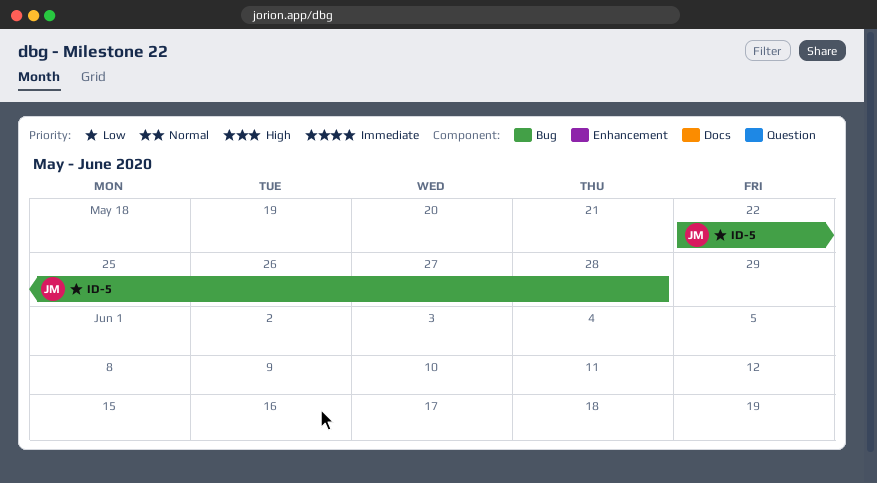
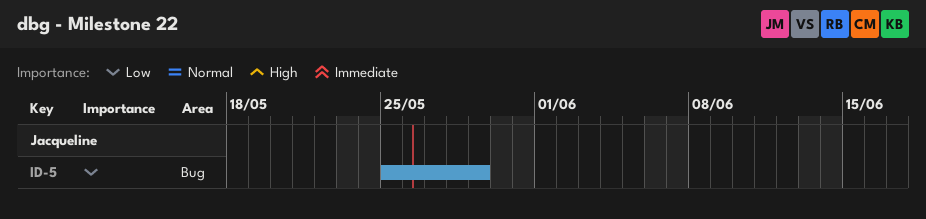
ID-5, start: May 22 -> May 25
ID-5, due: May 28 -> May 29

